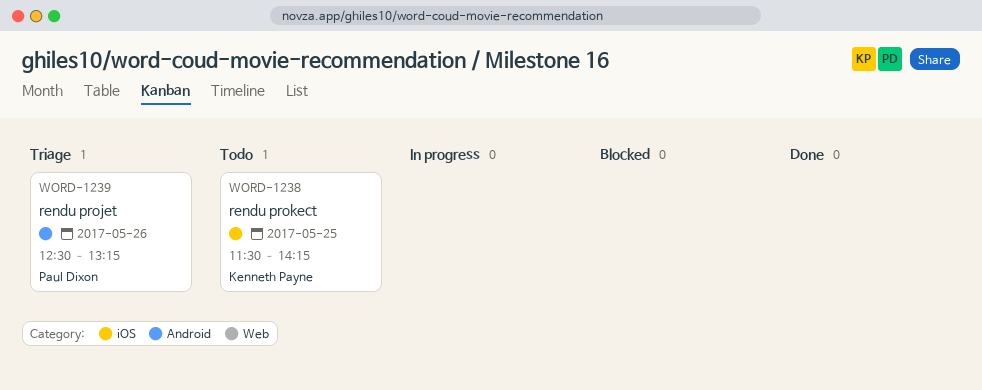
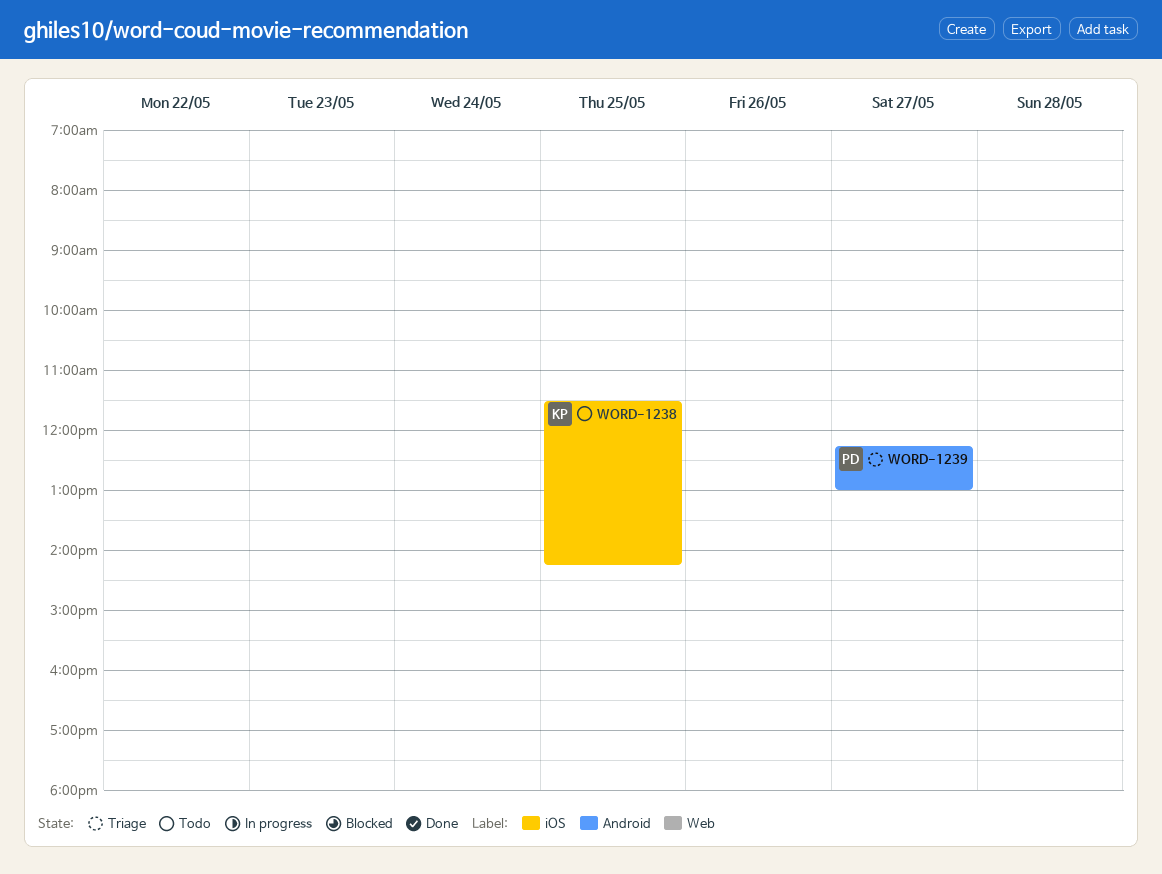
WORD-1239, day: May 26 -> May 27
WORD-1239, begins: 12:30 -> 12:15
WORD-1239, ends: 13:15 -> 13:00

